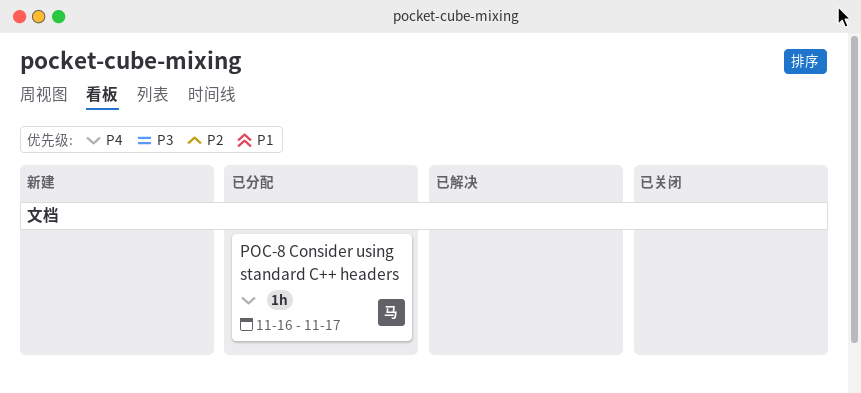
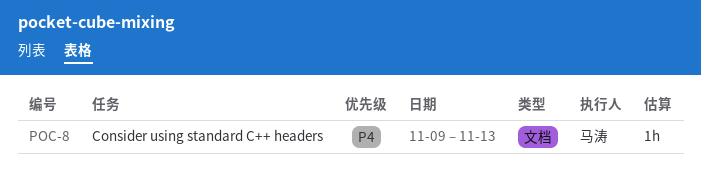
POC-8, start: Nov 16 -> Nov 9
POC-8, due: Nov 17 -> Nov 13

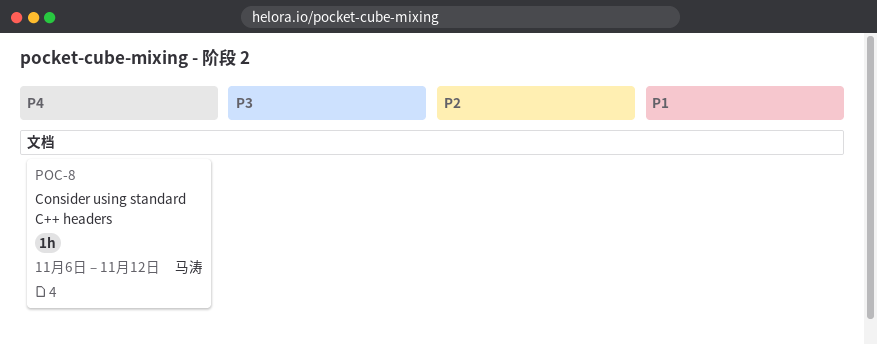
POC-8, start: Nov 9 -> Nov 6
POC-8, due: Nov 13 -> Nov 12

